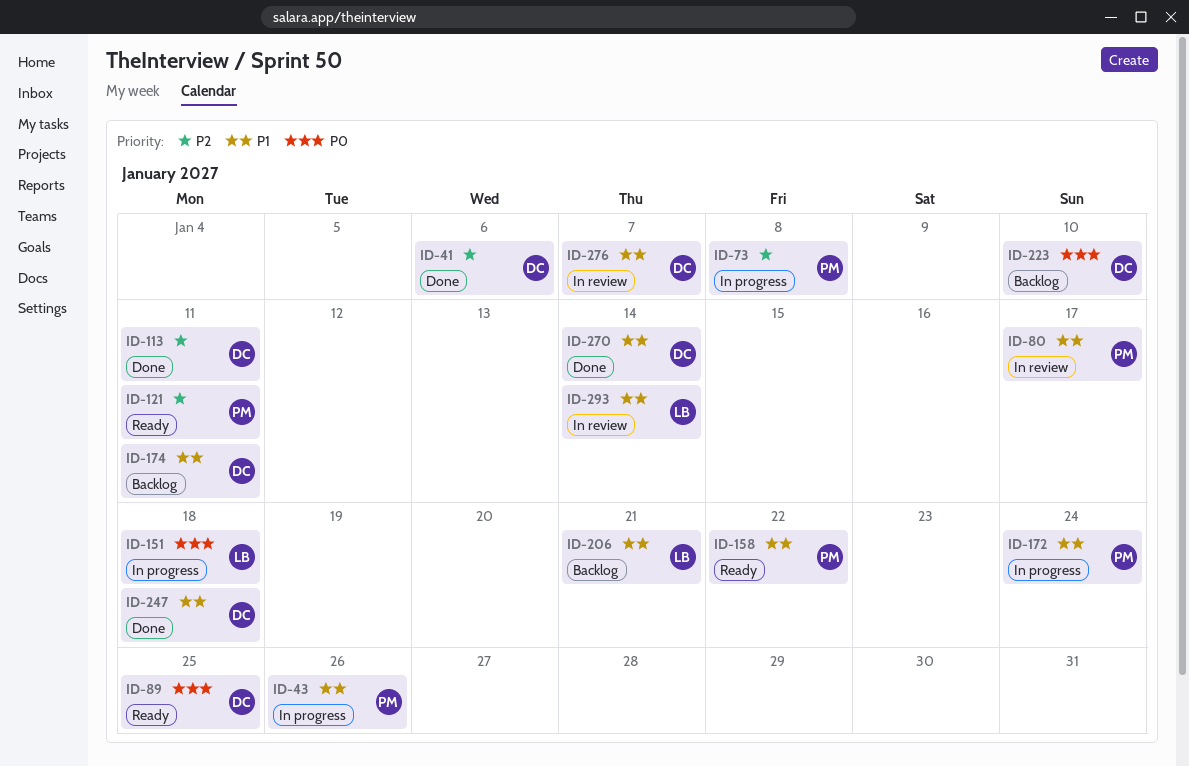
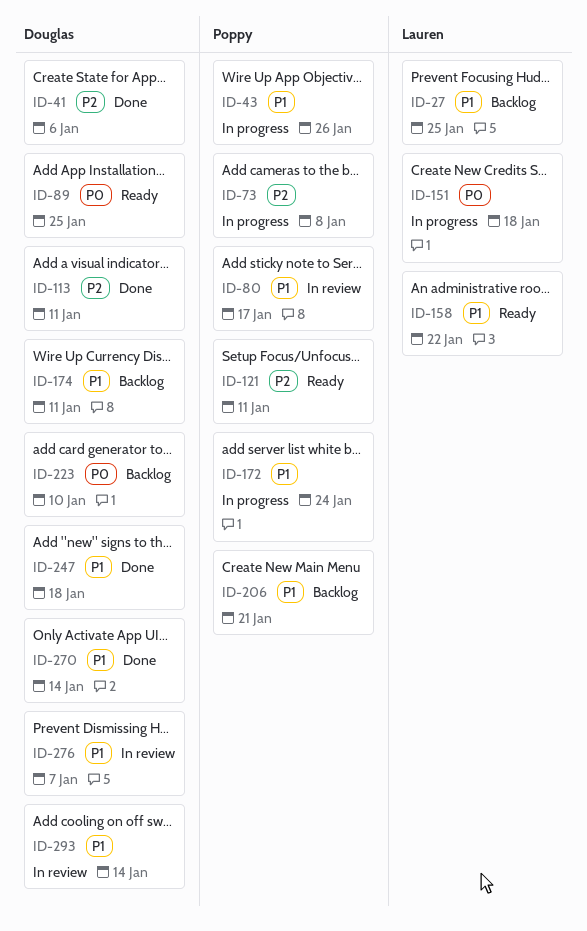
ID-27: none -> present
ID-158, owner: Poppy -> Lauren
ID-206, owner: Lauren -> Poppy
ID-293, owner: Lauren -> Douglas

